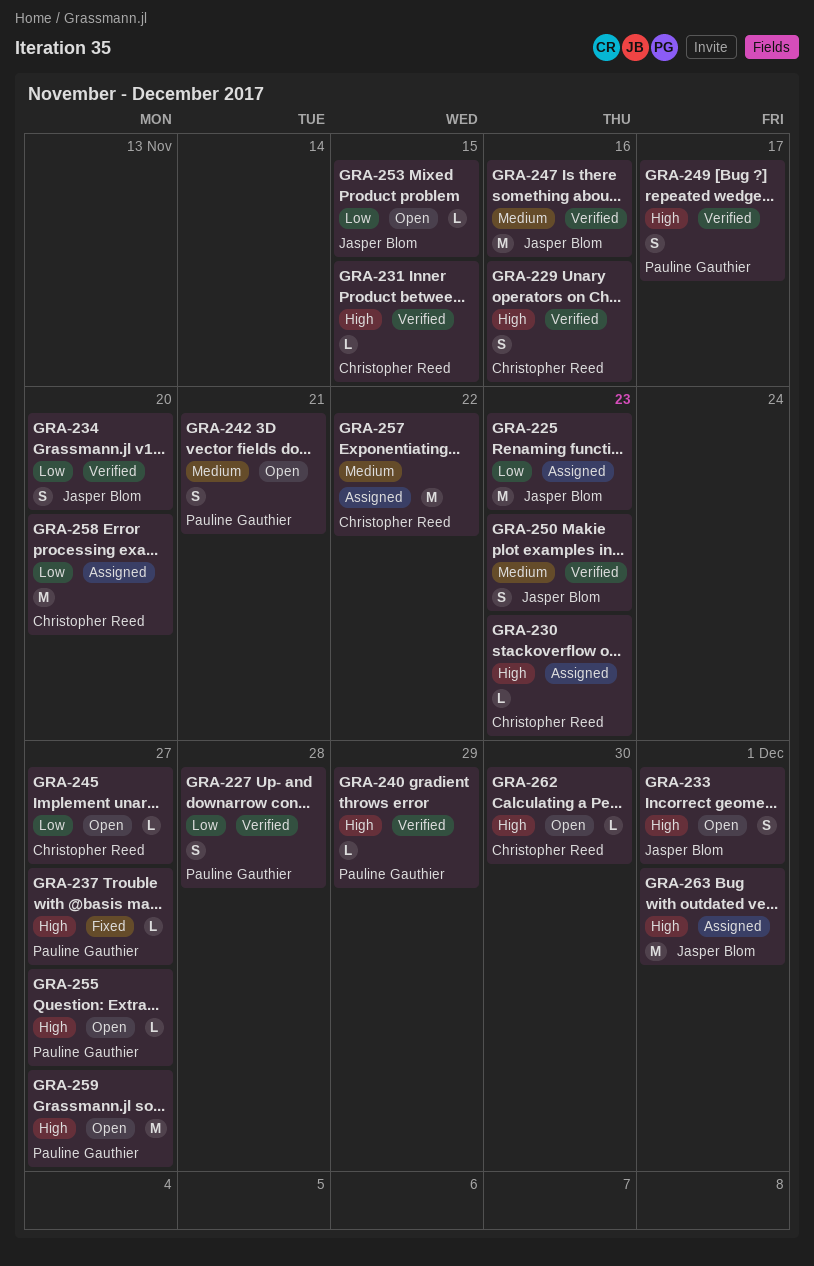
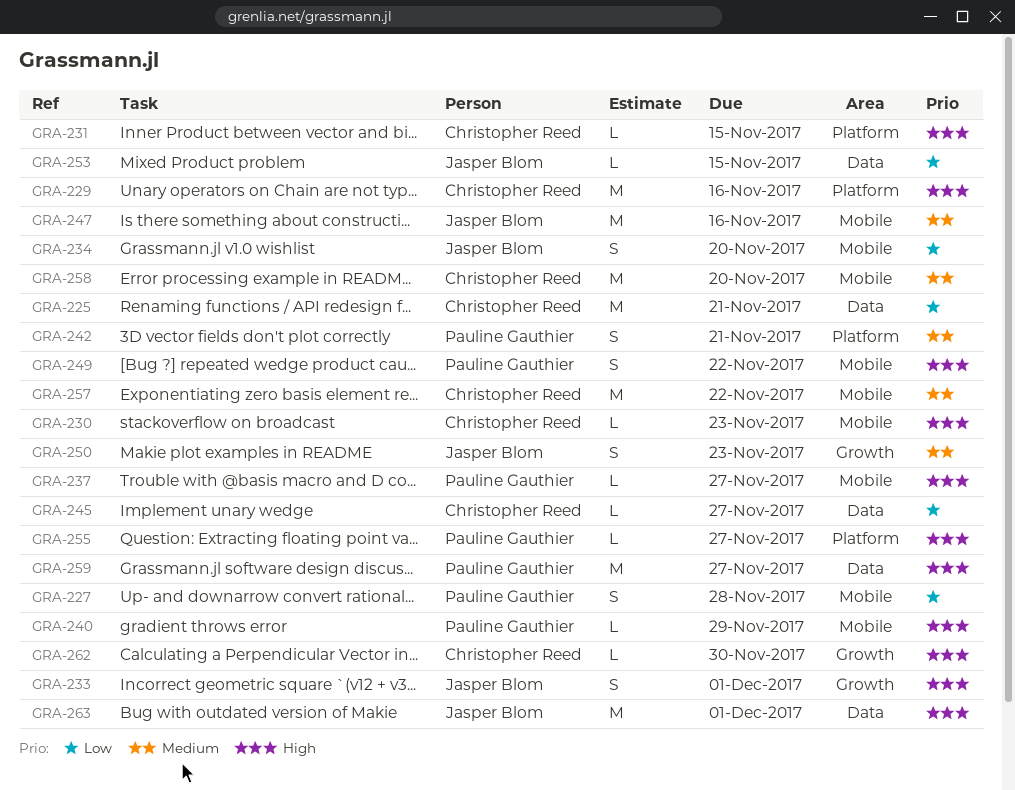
GRA-225, owner: Jasper Blom -> Christopher Reed
GRA-225, due: Nov 23 -> Nov 21
GRA-229, estimate: S -> M
GRA-249, due: Nov 17 -> Nov 22
GRA-258, priority: Low -> Medium

